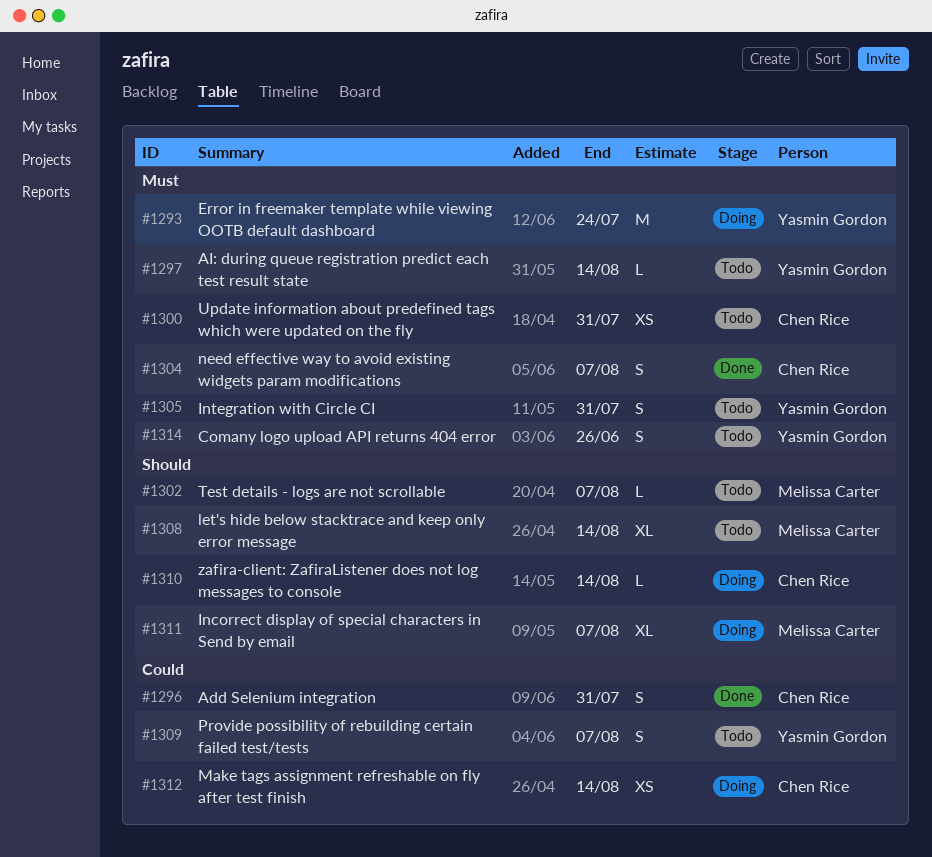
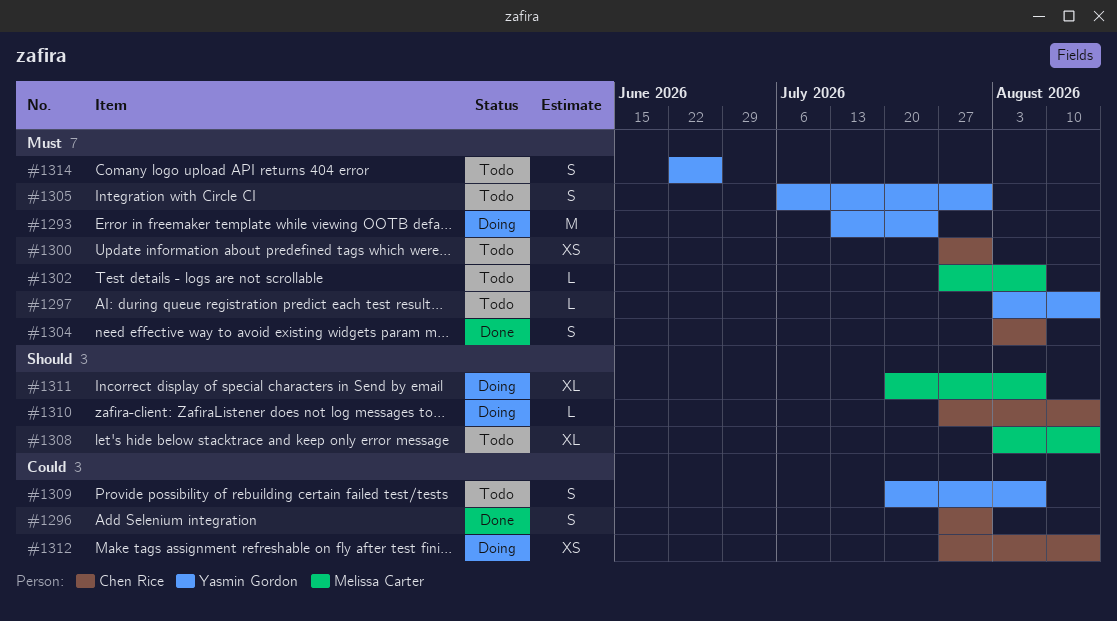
#1302, priority: Should -> Must

